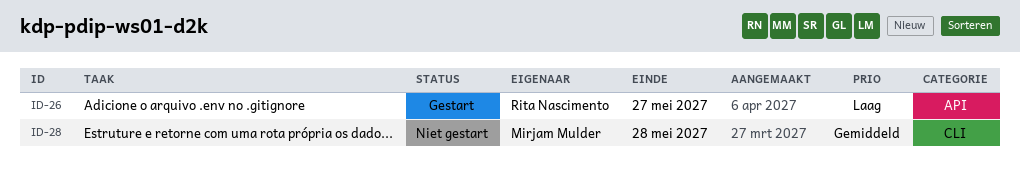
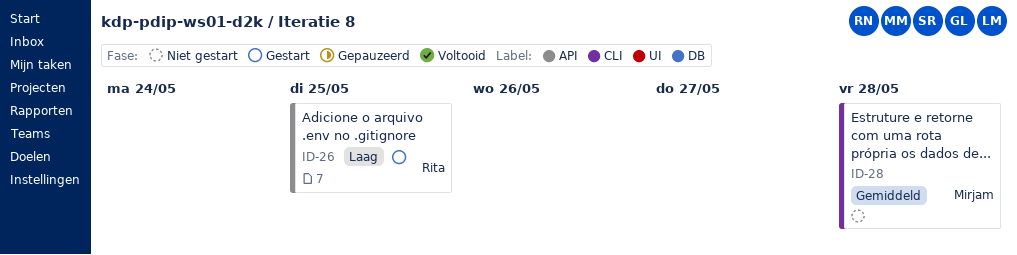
ID-26, due: May 27 -> May 25

